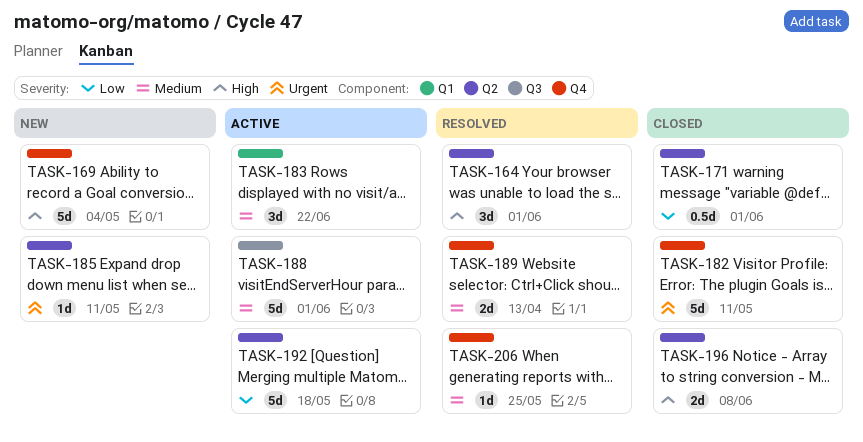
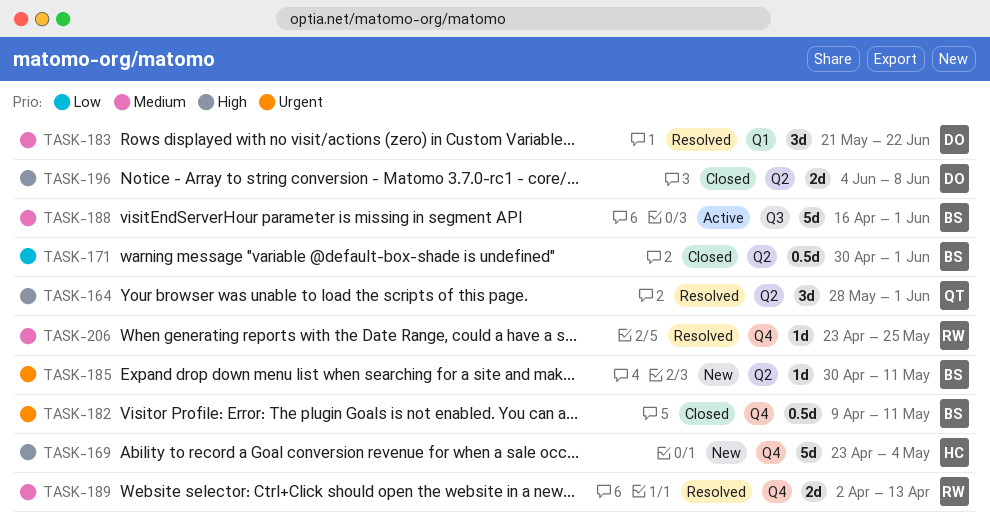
TASK-182, estimate: 5d -> 0.5d
TASK-183, status: Active -> Resolved
TASK-192: present -> none

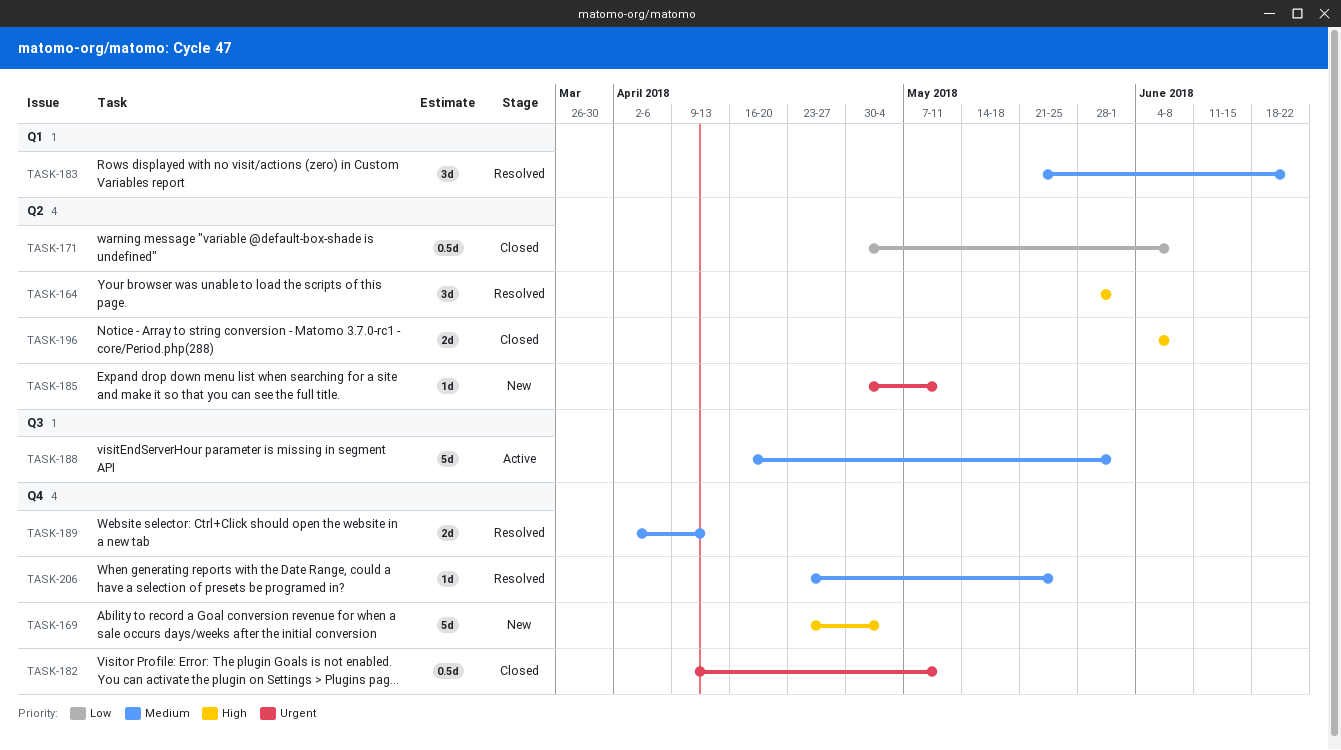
TASK-171, due: Jun 1 -> Jun 8

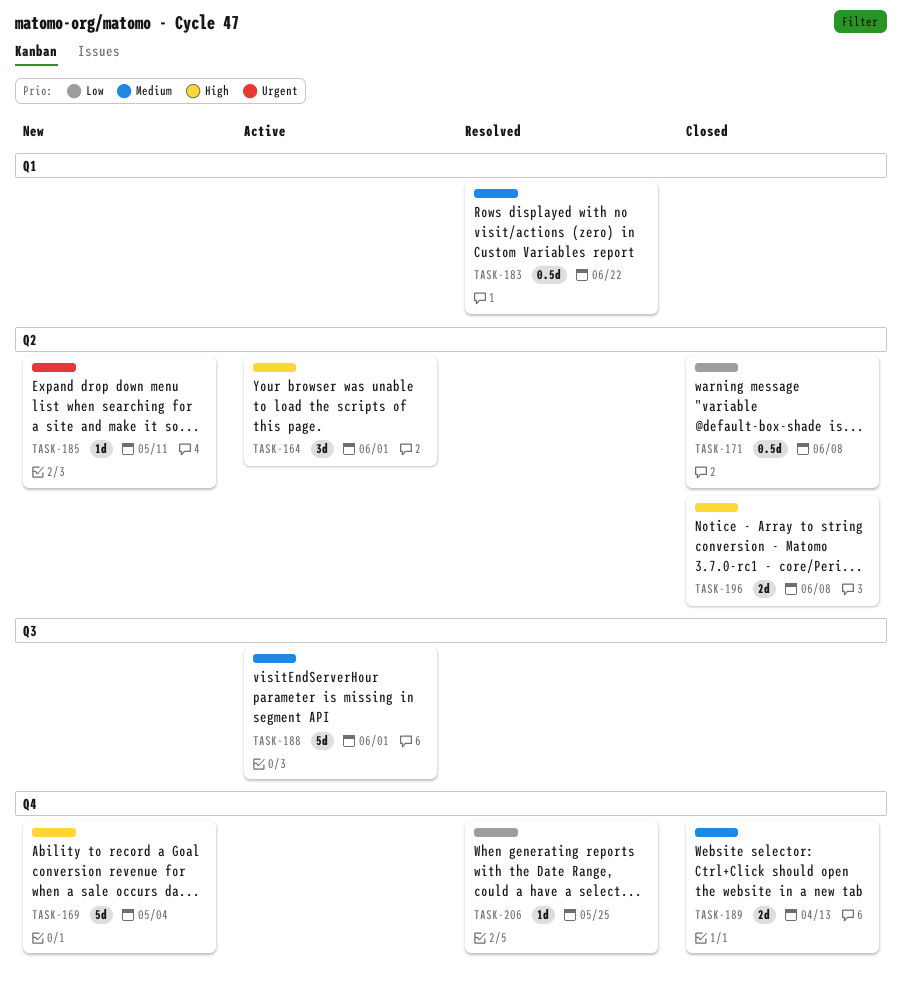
TASK-164, status: Resolved -> Active
TASK-182: present -> none
TASK-183, estimate: 3d -> 0.5d
TASK-189, status: Resolved -> Closed
TASK-206, priority: Medium -> Low

